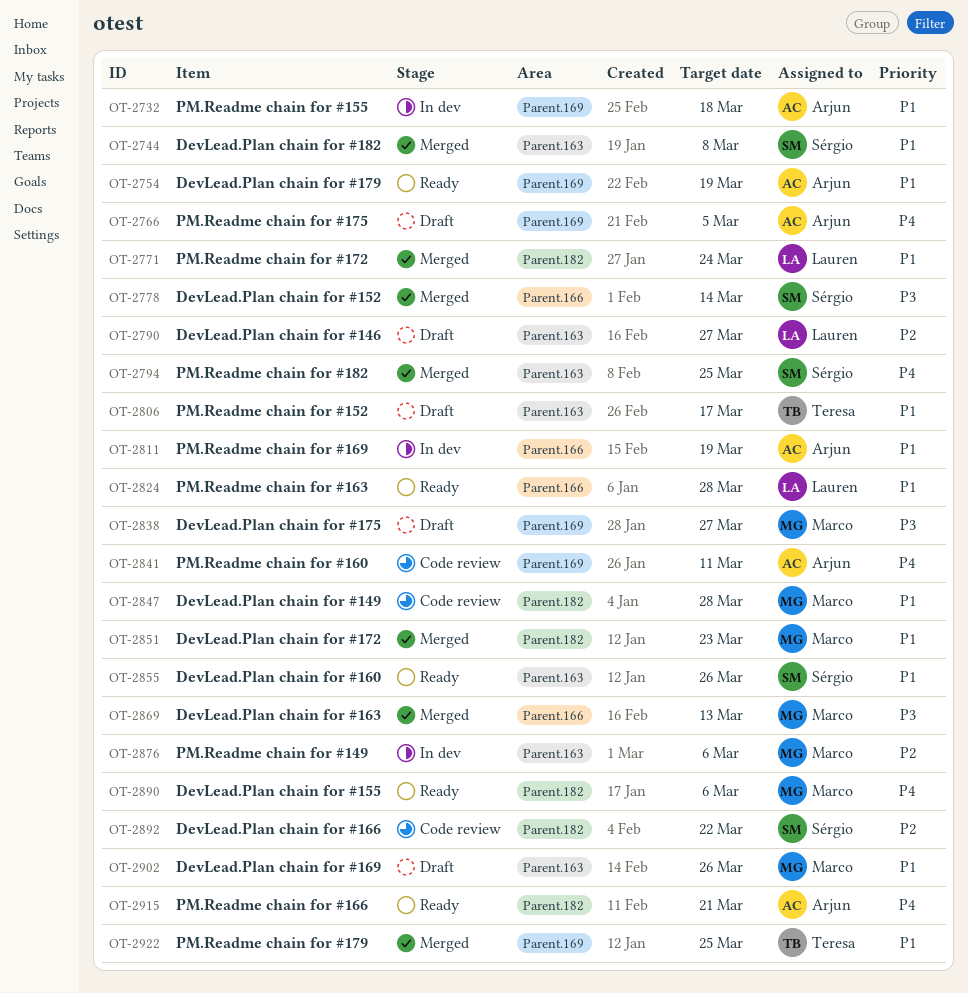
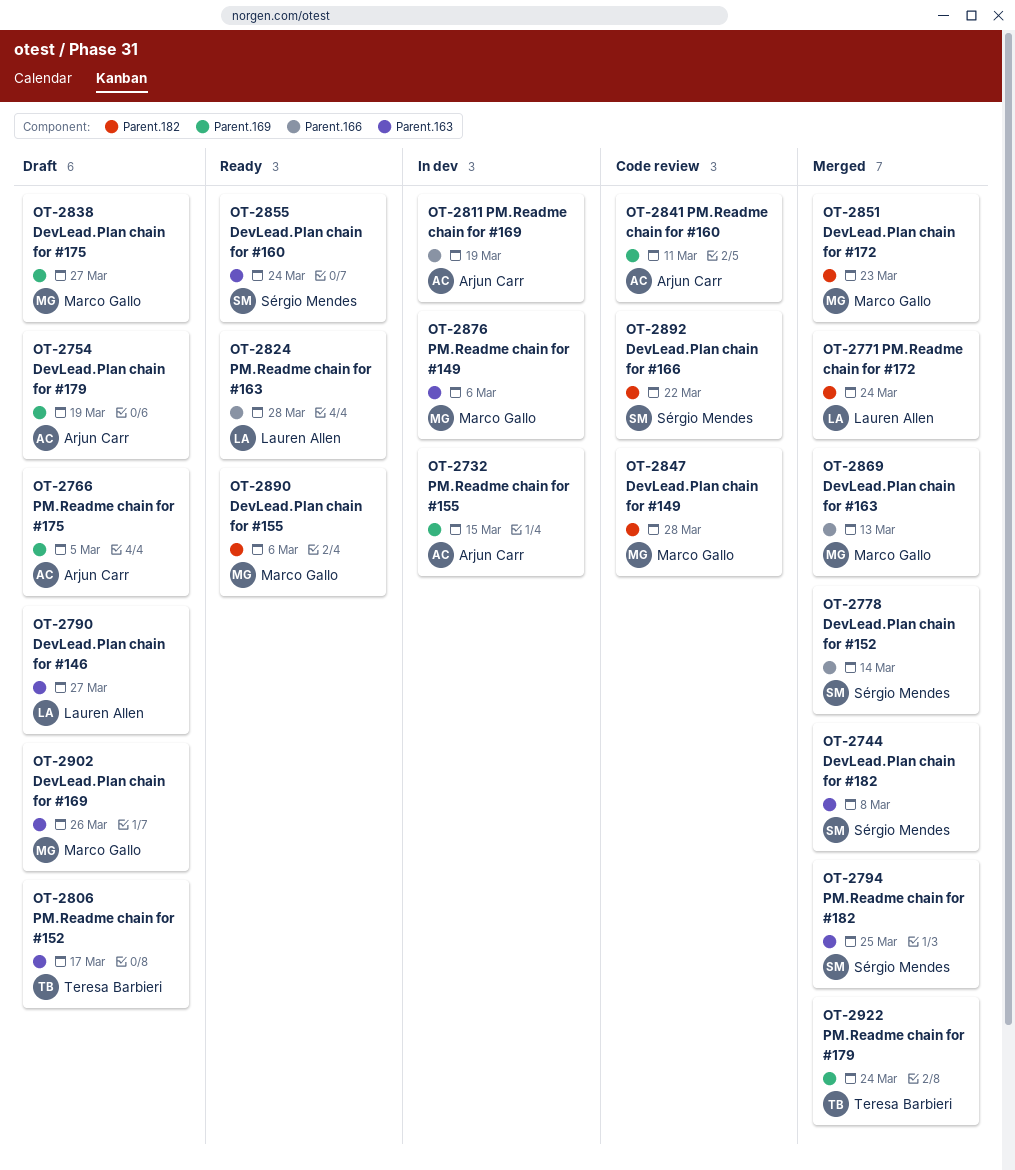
OT-2732, due: Mar 18 -> Mar 15
OT-2754, status: Ready -> Draft
OT-2855, due: Mar 26 -> Mar 24
OT-2915: present -> none
OT-2922, due: Mar 25 -> Mar 24

